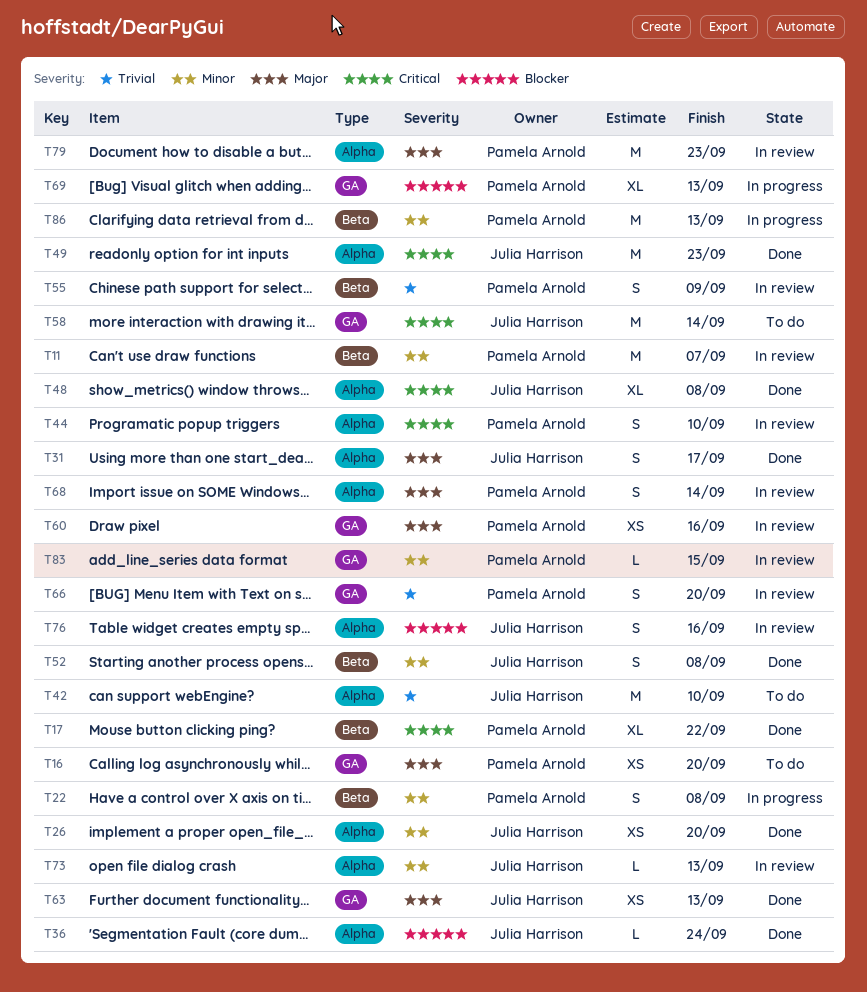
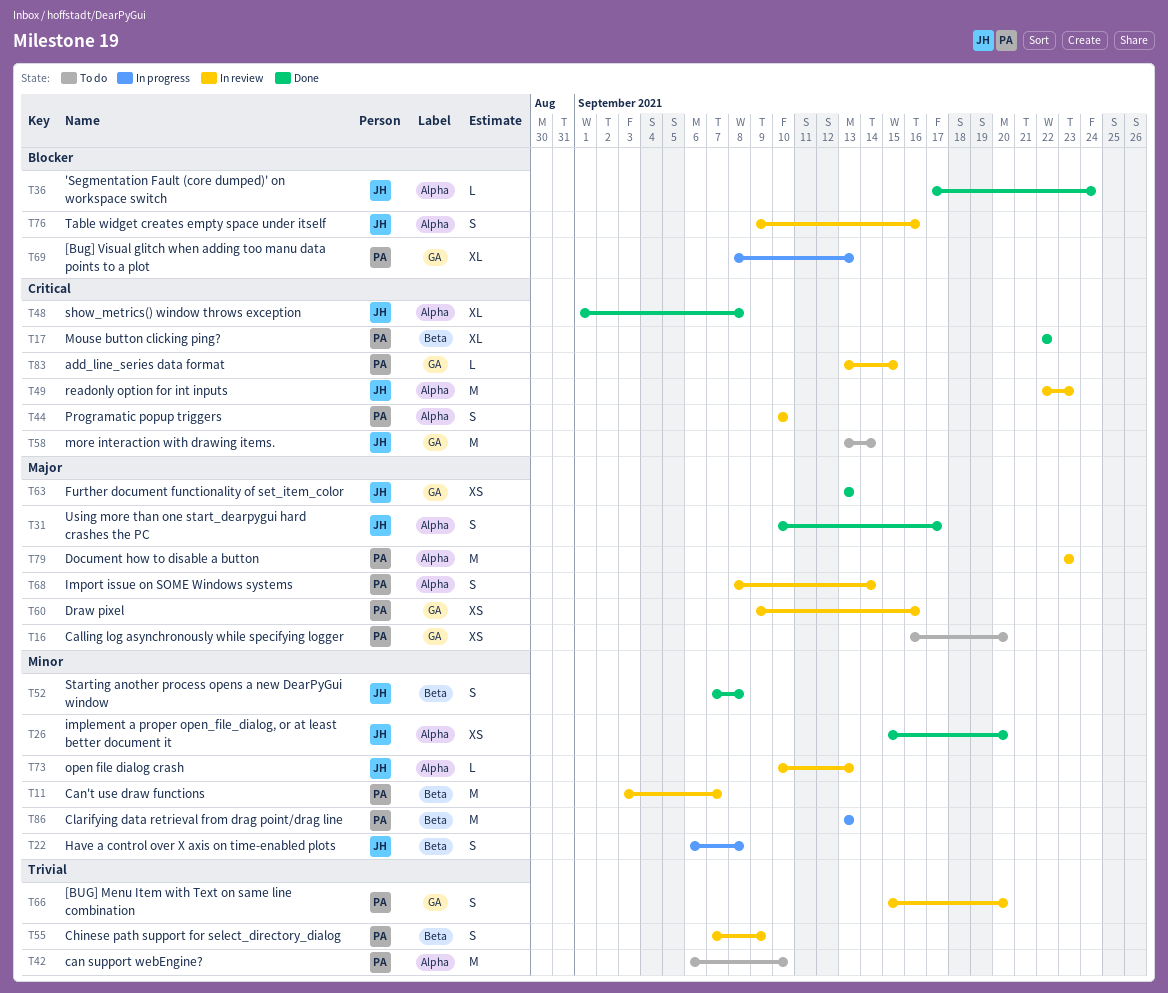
T22, owner: Pamela Arnold -> Julia Harrison
T42, owner: Julia Harrison -> Pamela Arnold
T49, status: Done -> In review
T83, priority: Minor -> Critical

